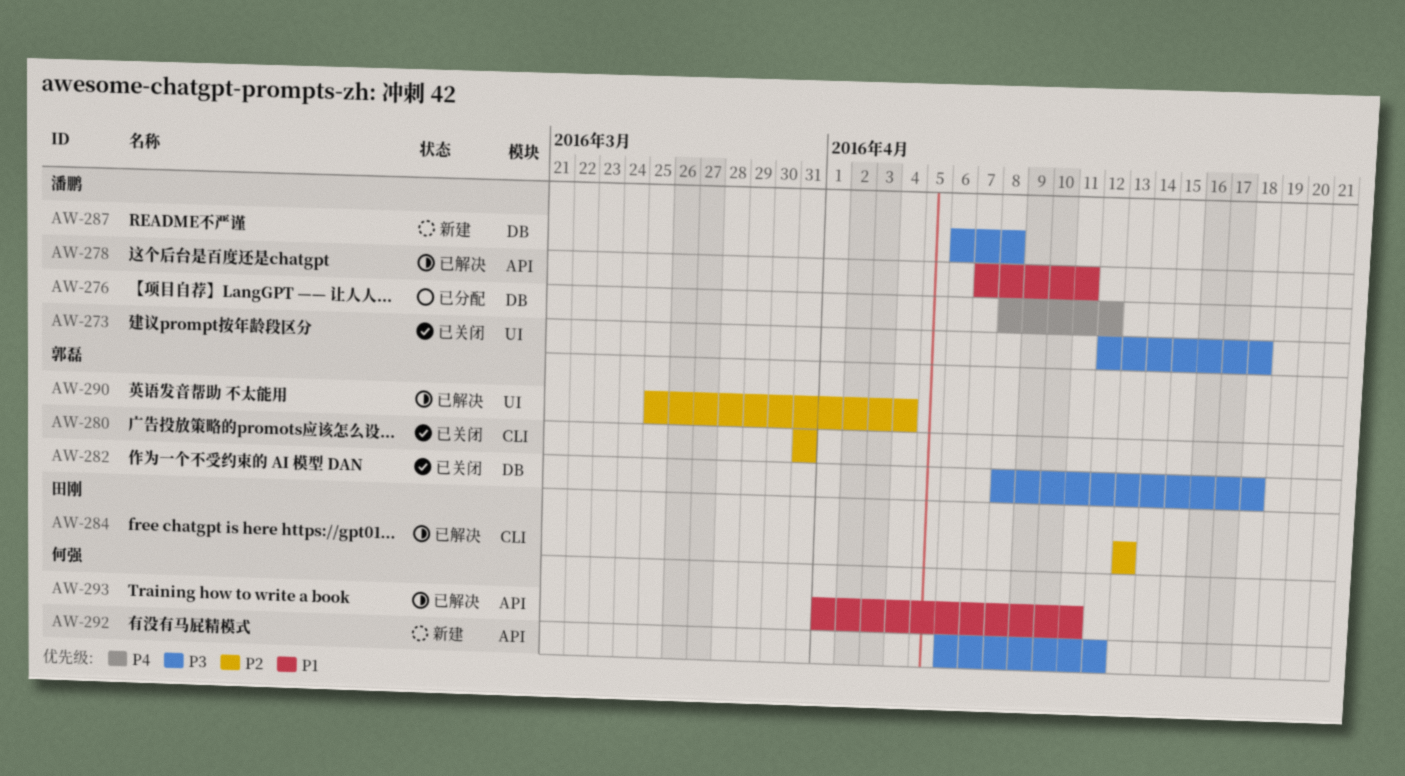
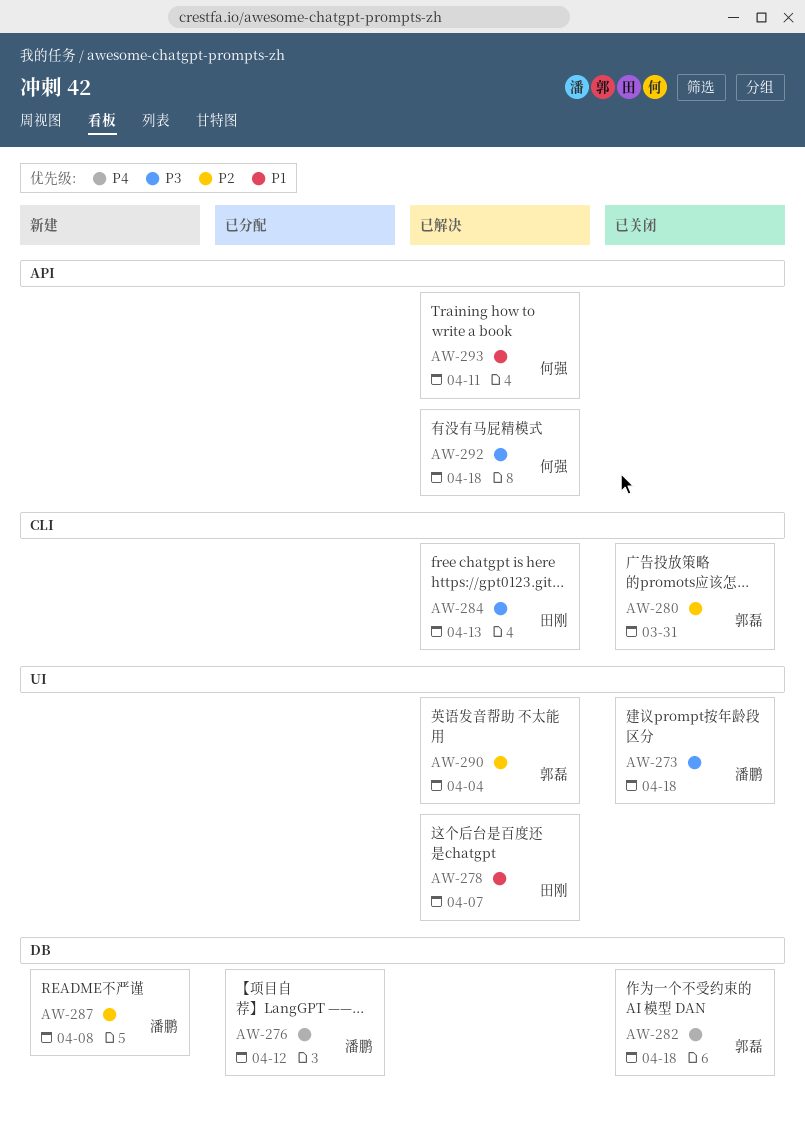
AW-278, owner: 潘鹏 -> 田刚
AW-278, label: API -> UI
AW-278, due: Apr 11 -> Apr 7
AW-282, priority: P3 -> P4
AW-284, priority: P2 -> P3
AW-287, priority: P3 -> P2
AW-292, status: 新建 -> 已解决
AW-292, due: Apr 12 -> Apr 18

